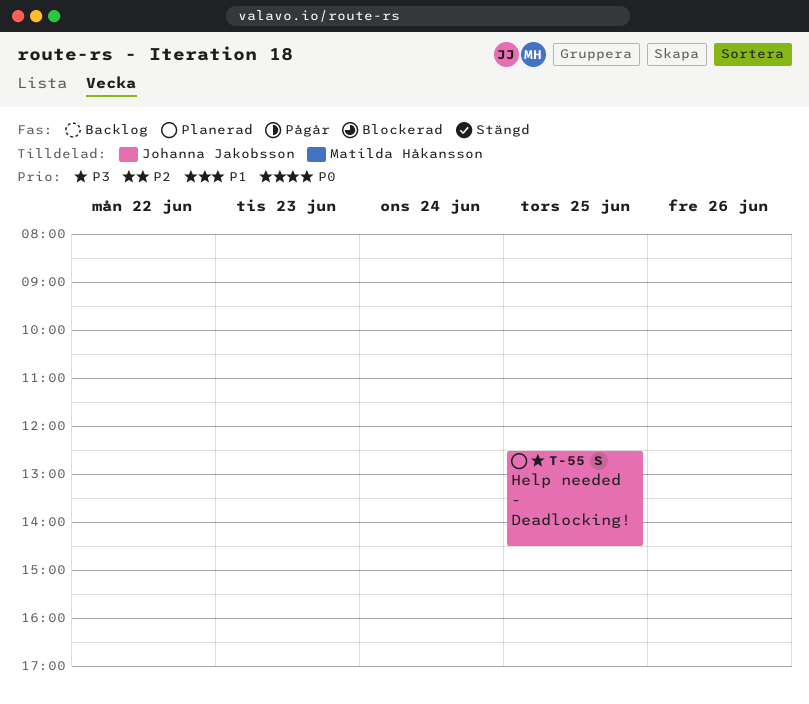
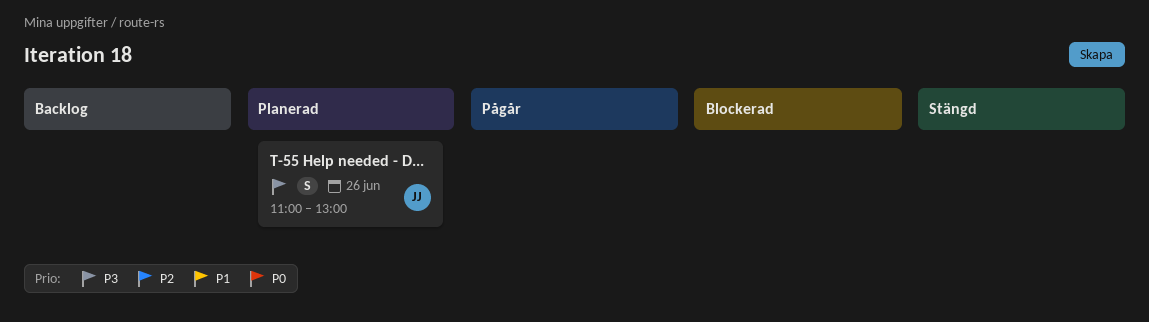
T-55, day: Jun 25 -> Jun 26
T-55, begins: 12:30 -> 11:00
T-55, ends: 14:30 -> 13:00

